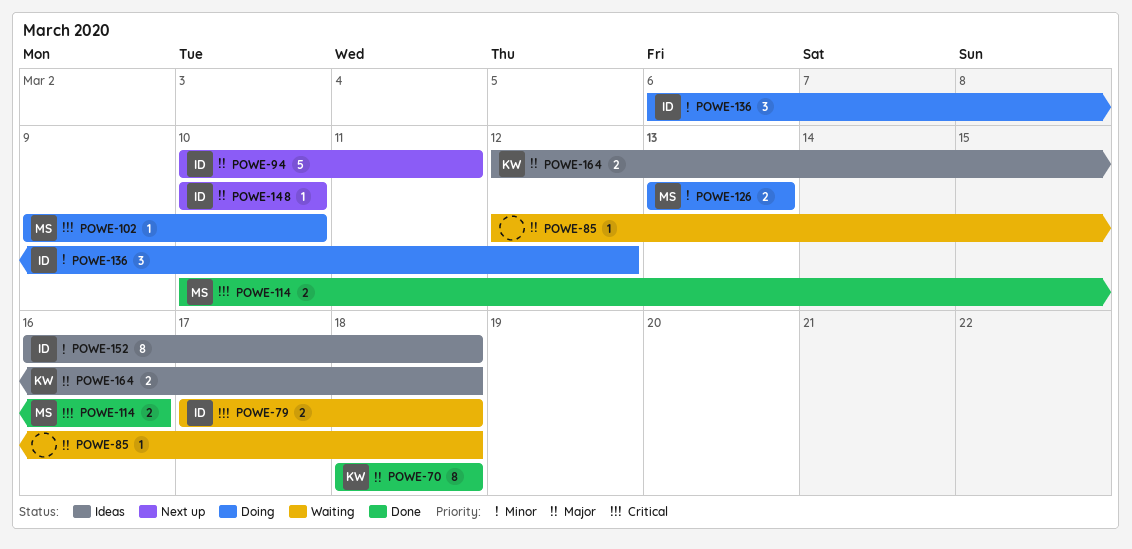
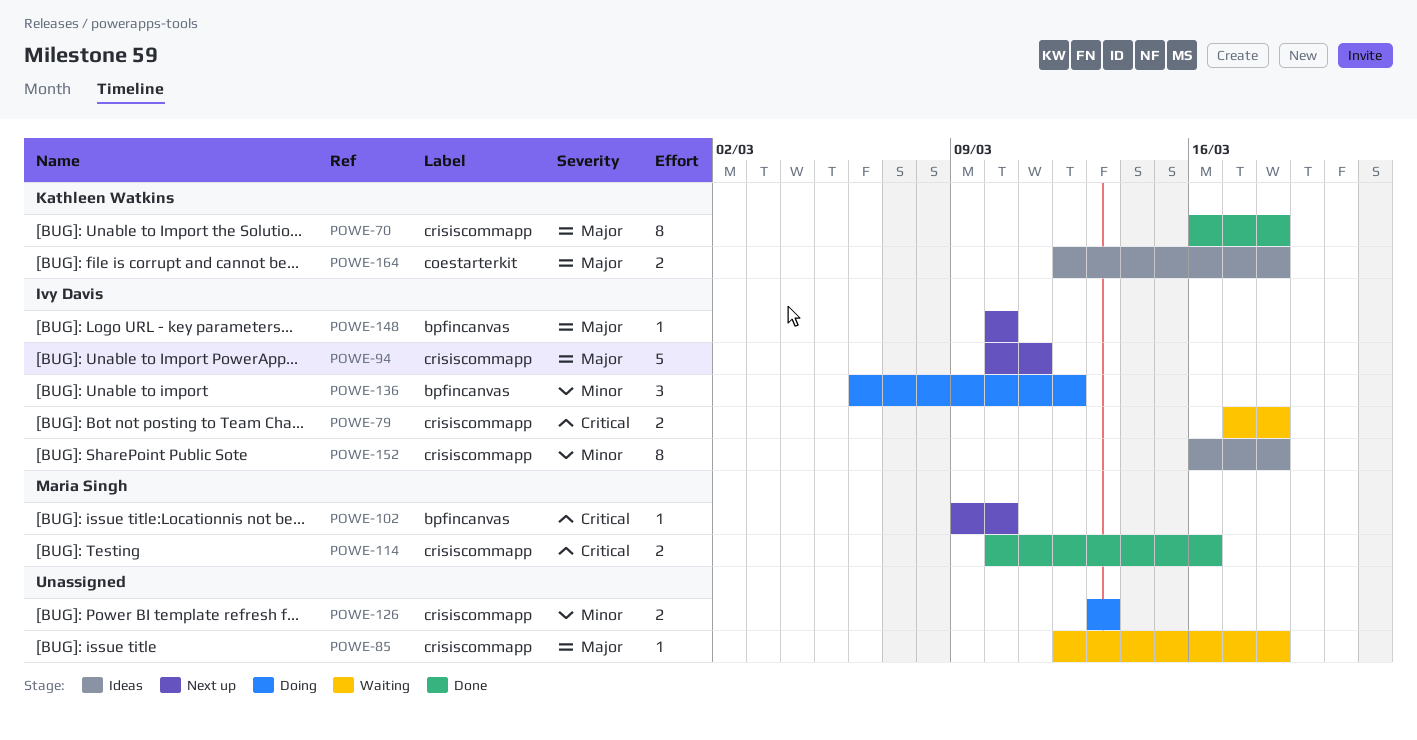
POWE-70, start: Mar 18 -> Mar 16
POWE-102, status: Doing -> Next up
POWE-126, owner: Maria Singh -> none

